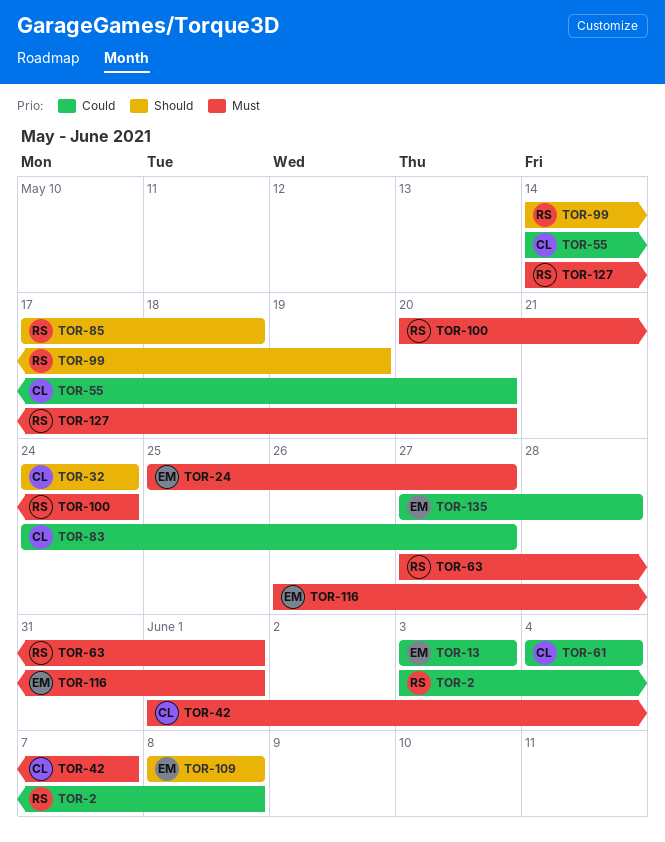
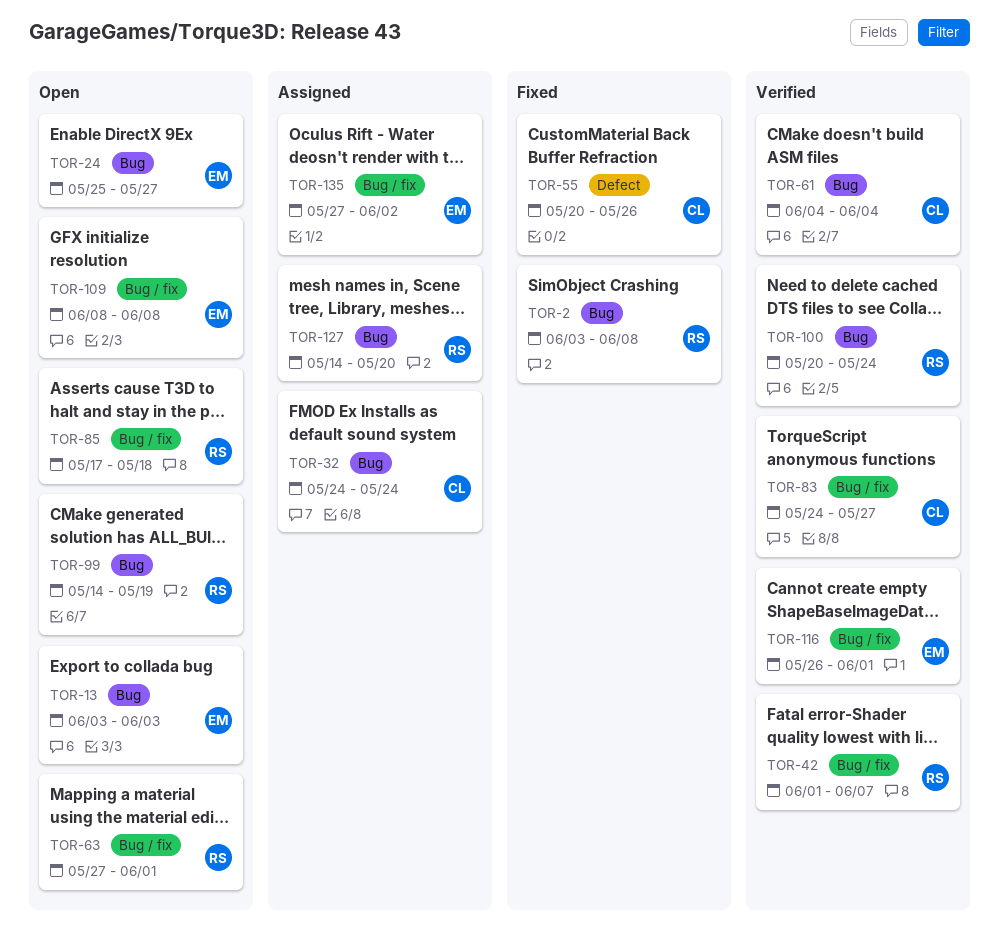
TOR-42, owner: CL -> RS
TOR-55, start: May 14 -> May 20
TOR-55, due: May 20 -> May 26
TOR-135, due: May 28 -> Jun 2

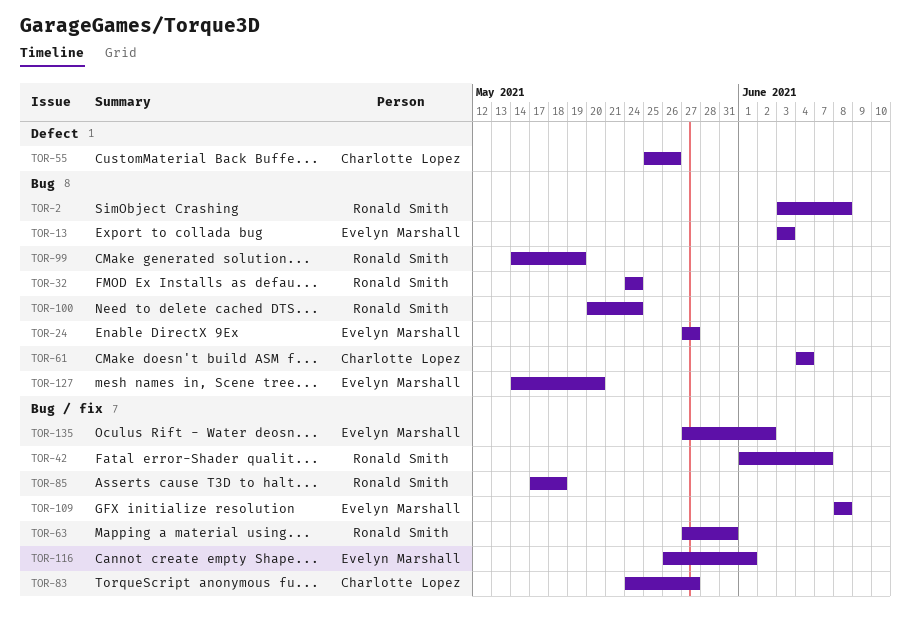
TOR-24, start: May 25 -> May 27
TOR-32, owner: Charlotte Lopez -> Ronald Smith
TOR-55, start: May 20 -> May 25
TOR-63, due: Jun 1 -> May 31
TOR-127, owner: Ronald Smith -> Evelyn Marshall

